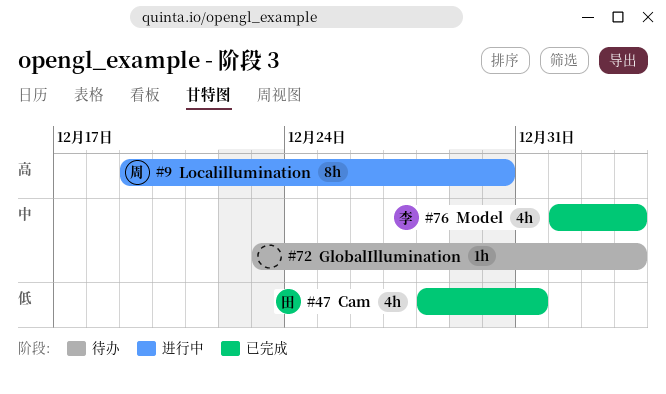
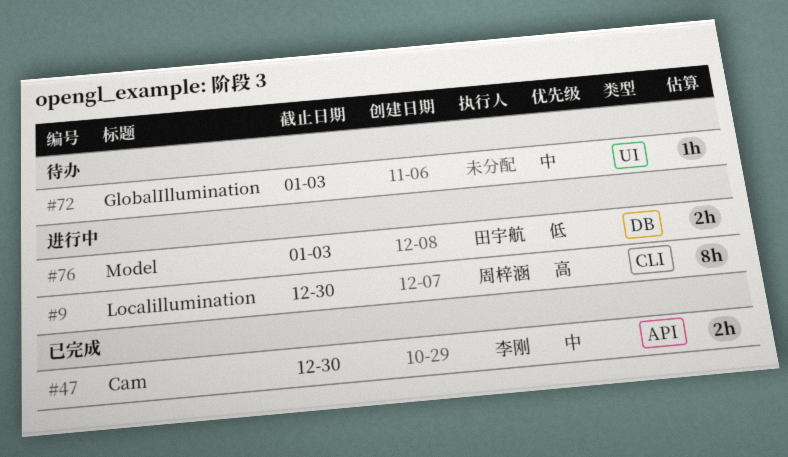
#47, owner: 田宇航 -> 李刚
#47, priority: 低 -> 中
#47, estimate: 4h -> 2h
#47, due: Dec 31 -> Dec 30
#76, status: 已完成 -> 进行中
#76, owner: 李刚 -> 田宇航
#76, priority: 中 -> 低
#76, estimate: 4h -> 2h

